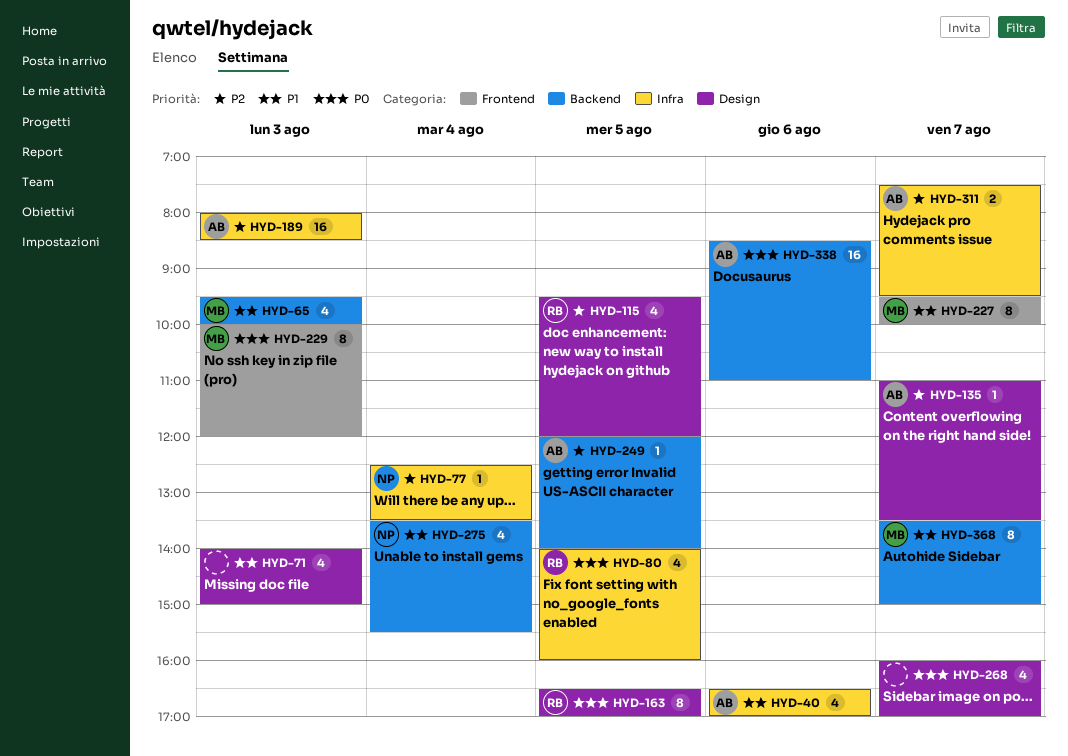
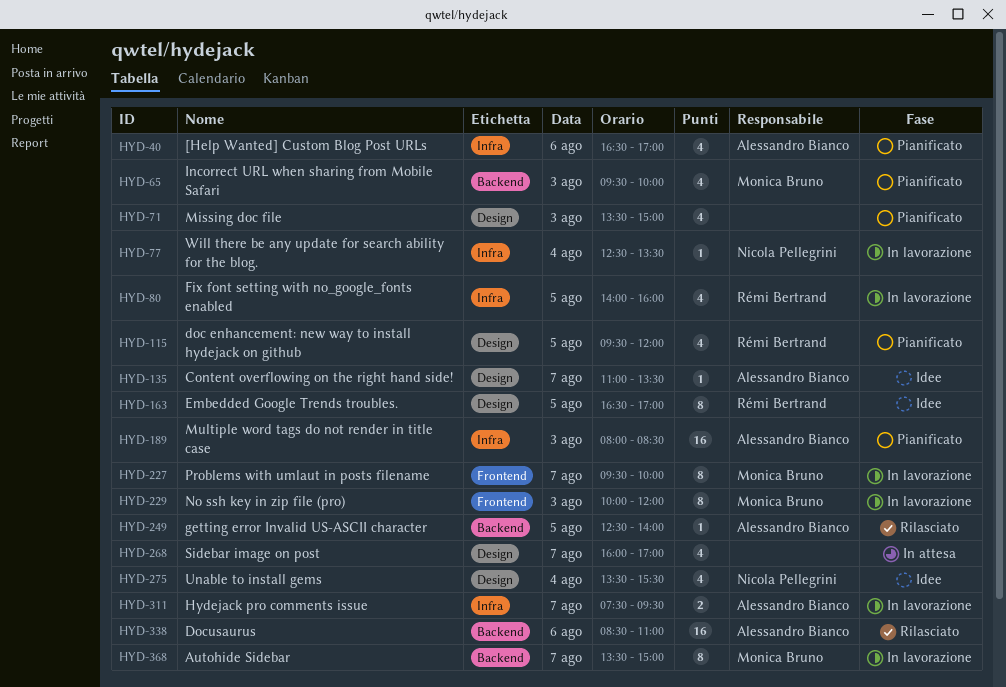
HYD-71, begins: 14:00 -> 13:30
HYD-249, begins: 12:00 -> 12:30
HYD-275, label: Backend -> Design

